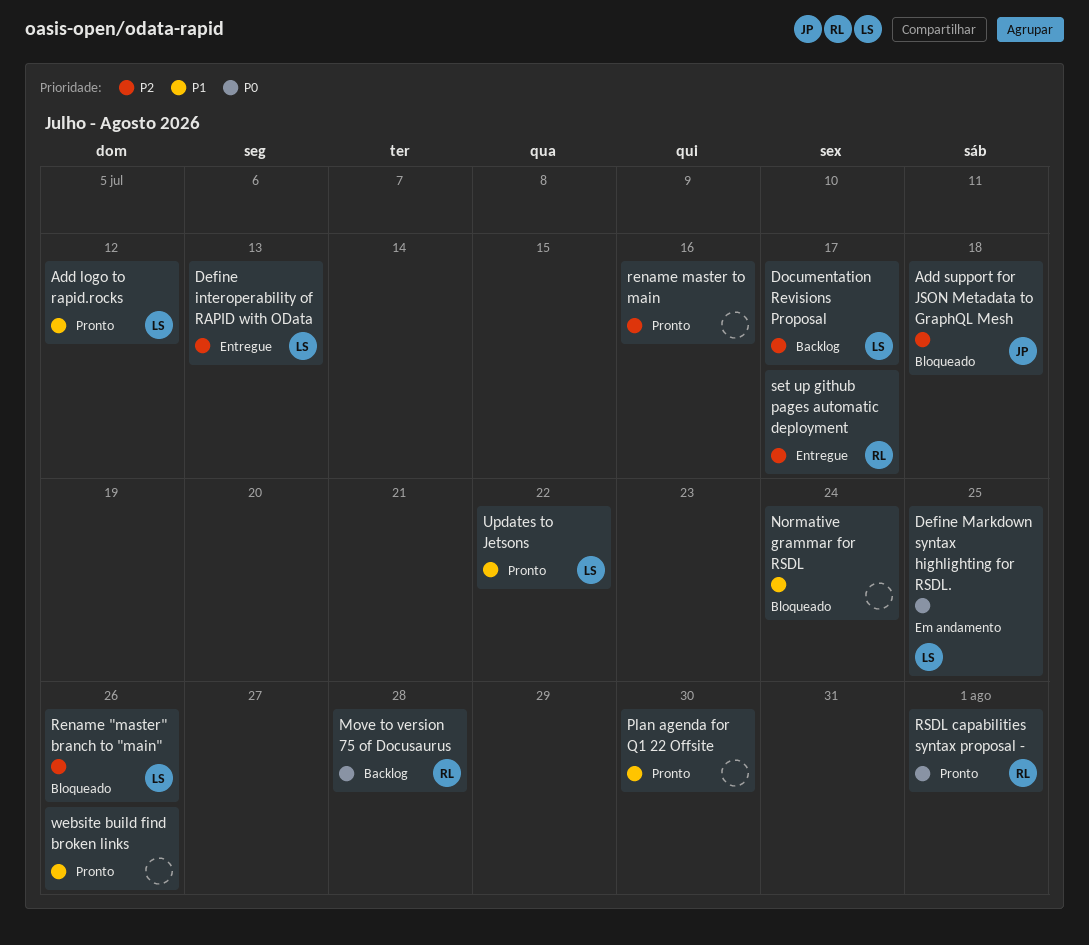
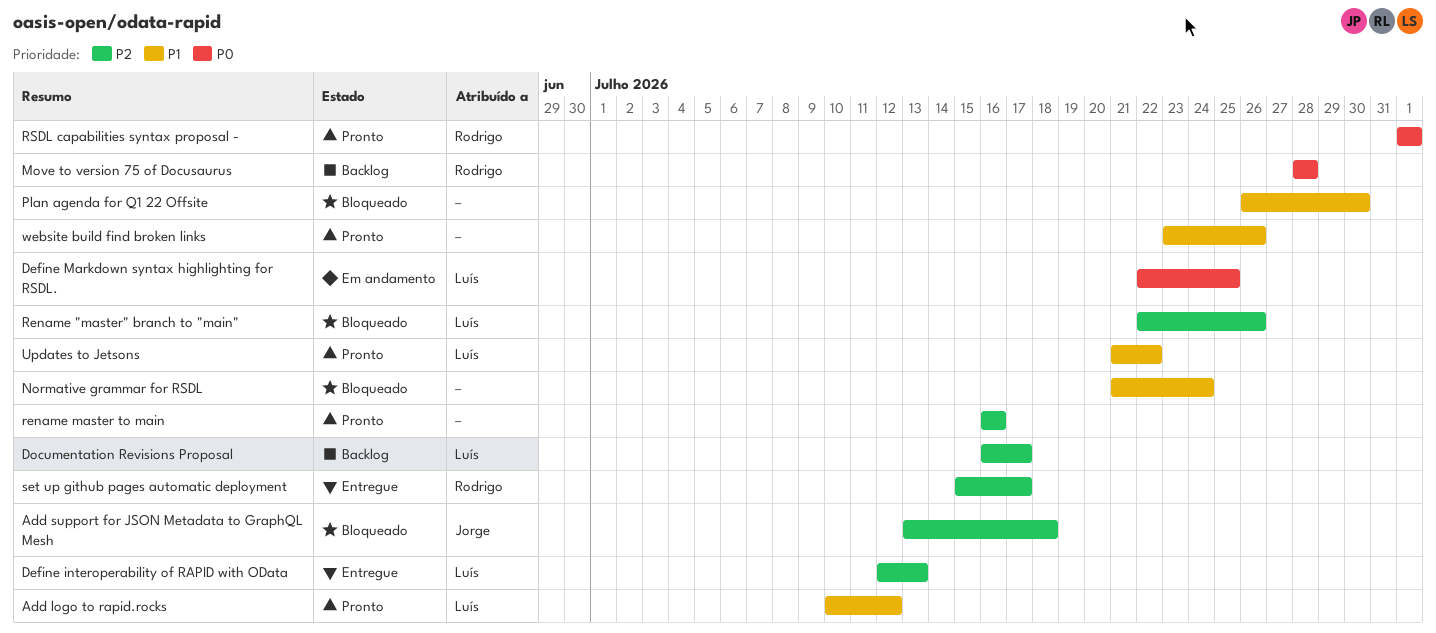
Plan agenda for Q1 22 Offsite, status: Pronto -> Bloqueado

